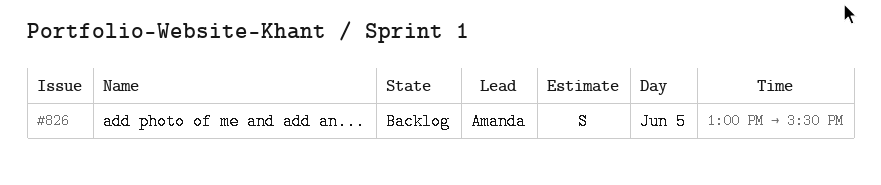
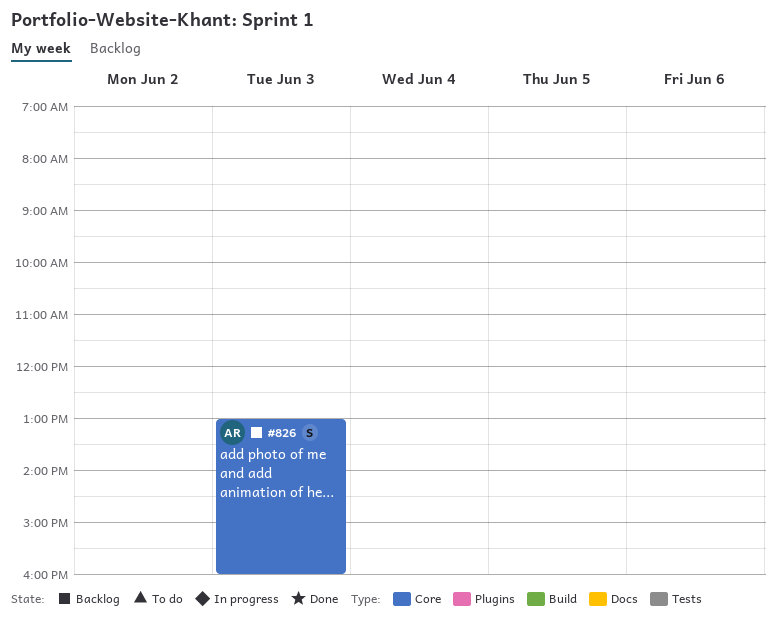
#826, day: Jun 5 -> Jun 3
#826, ends: 15:30 -> 16:00

